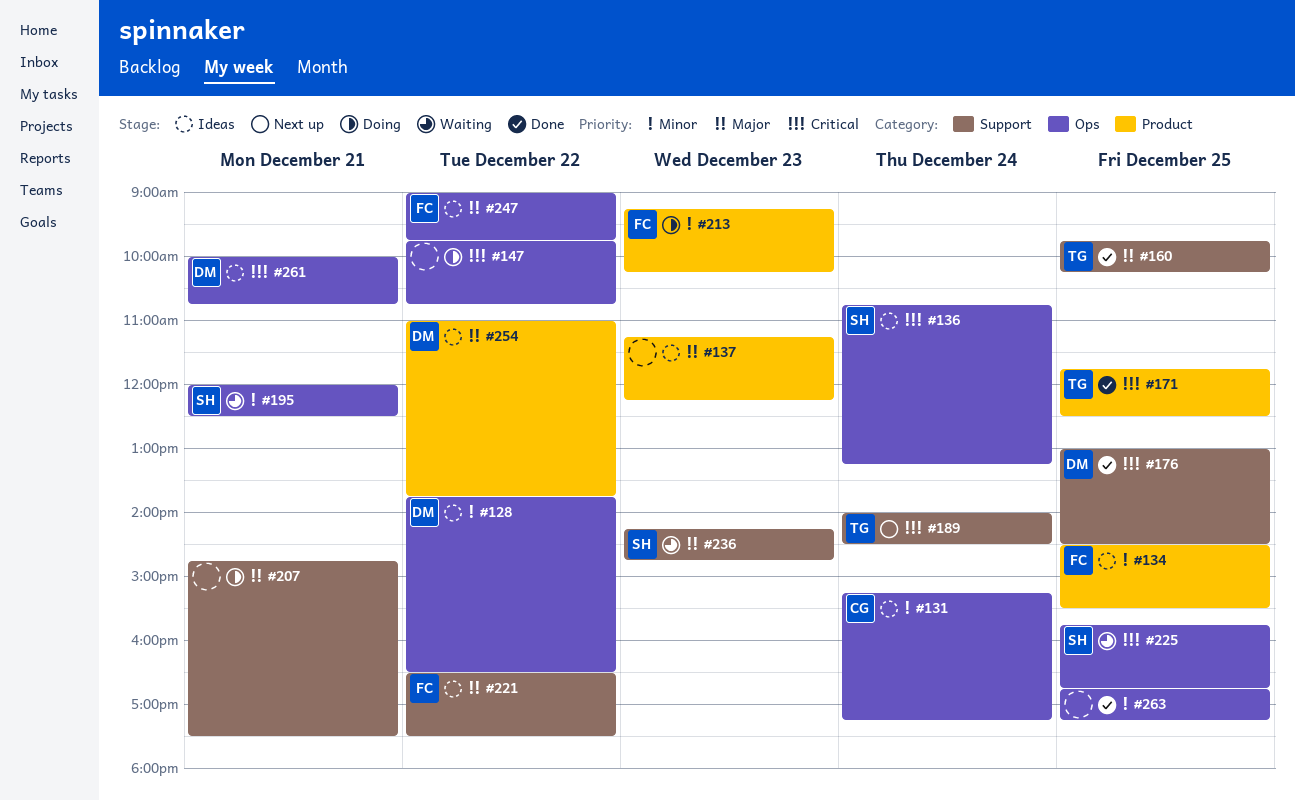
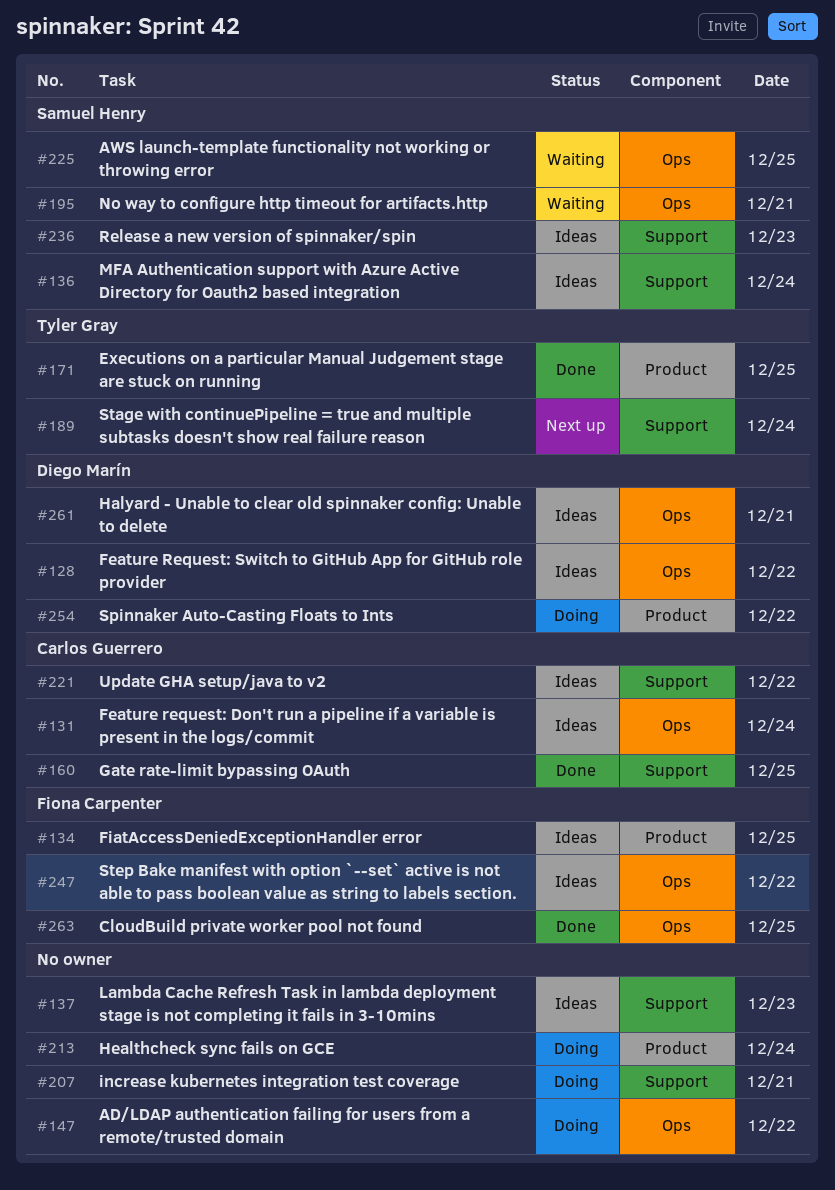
#136, label: Ops -> Support
#137, label: Product -> Support
#160, owner: Tyler Gray -> Carlos Guerrero
#176: present -> none
#213, owner: Fiona Carpenter -> none
#213, day: Dec 23 -> Dec 24
#221, owner: Fiona Carpenter -> Carlos Guerrero
#236, status: Waiting -> Ideas
#254, status: Ideas -> Doing
#263, owner: none -> Fiona Carpenter

